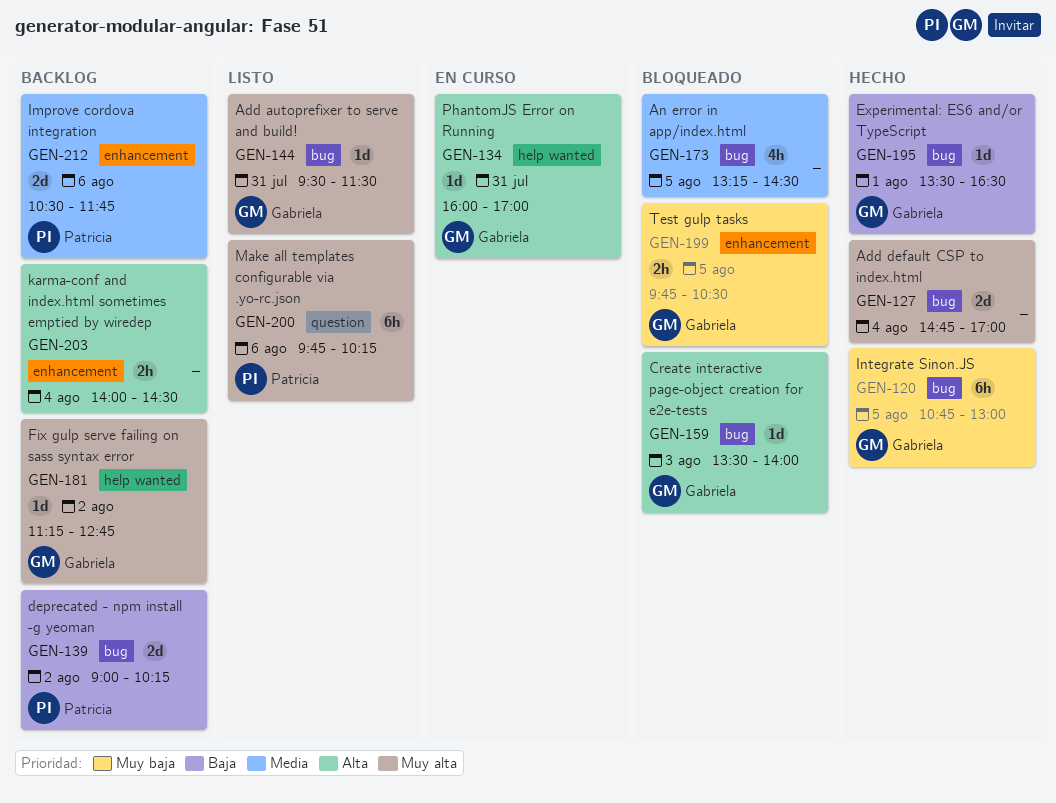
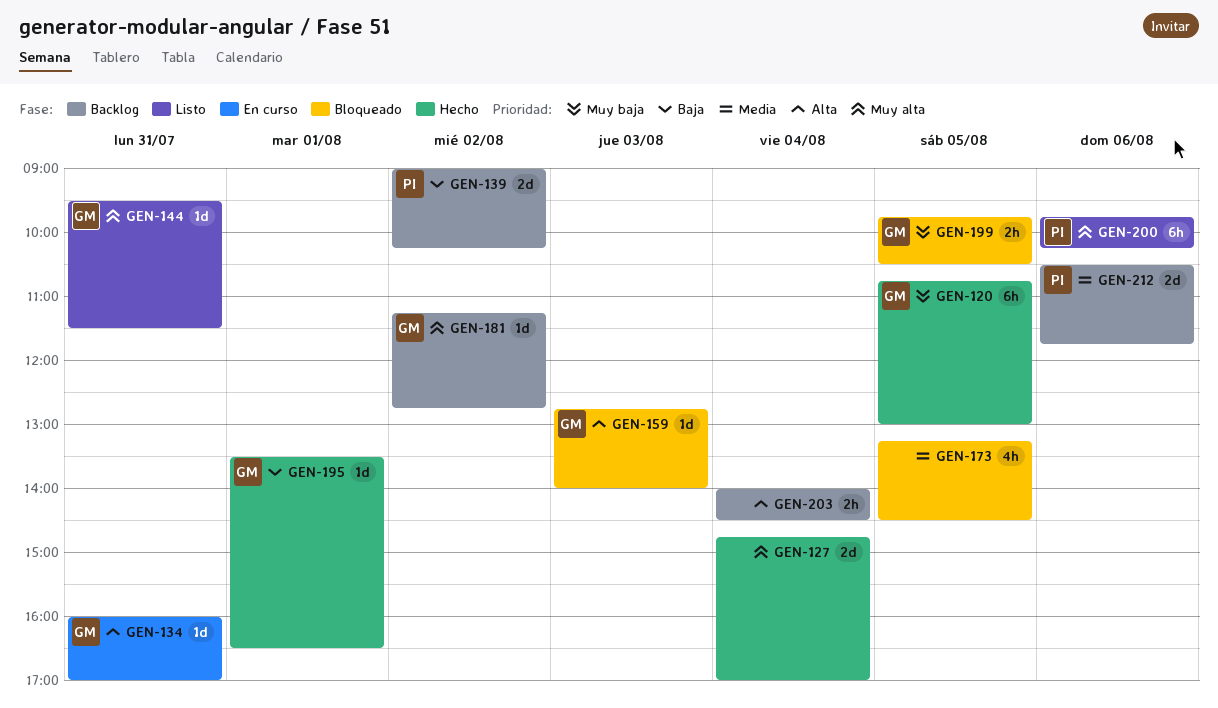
GEN-159, begins: 13:30 -> 12:45

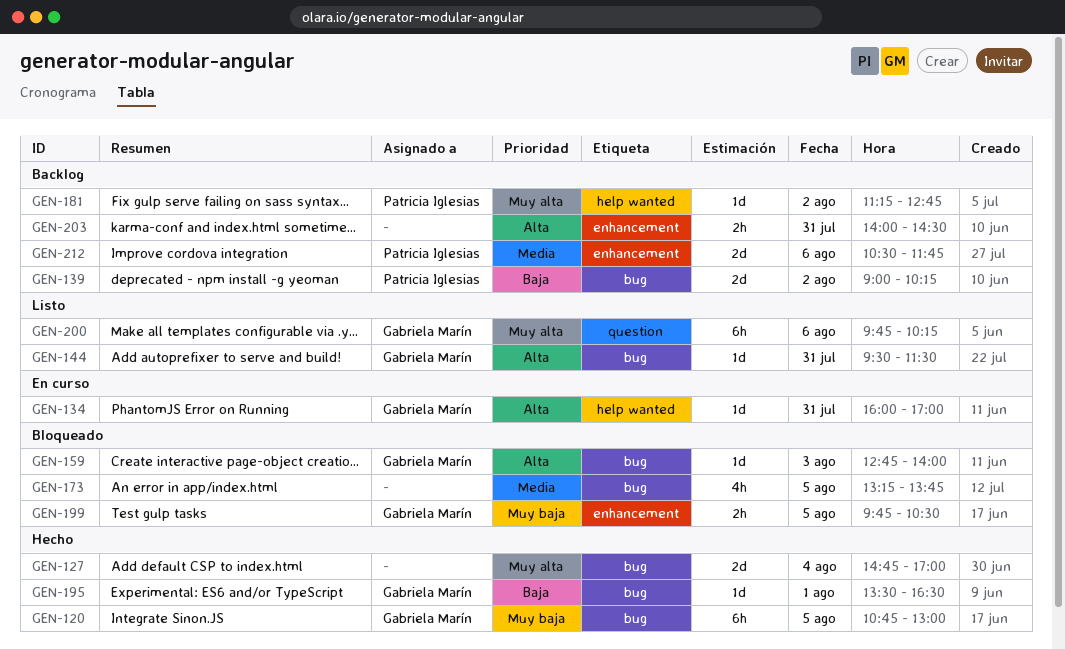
GEN-144, priority: Muy alta -> Alta
GEN-173, ends: 14:30 -> 13:45
GEN-181, owner: Gabriela Marín -> Patricia Iglesias
GEN-200, owner: Patricia Iglesias -> Gabriela Marín
GEN-203, day: Aug 4 -> Jul 31

